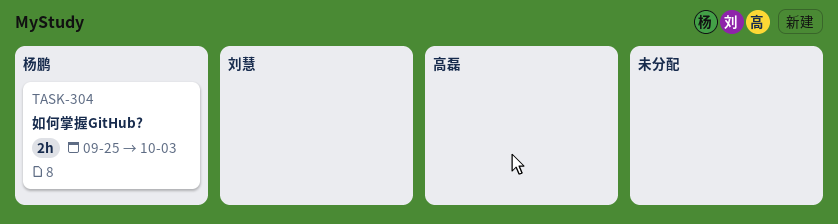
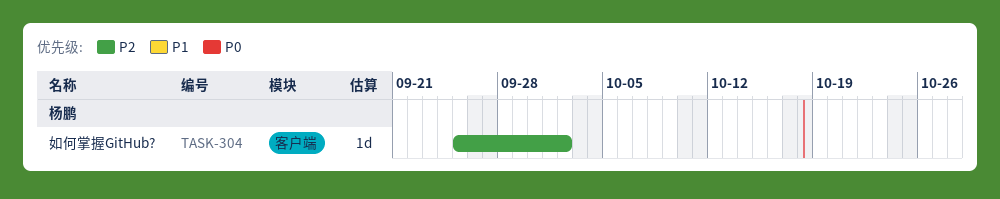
TASK-304, estimate: 2h -> 1d
TASK-304, due: Oct 3 -> Oct 2

